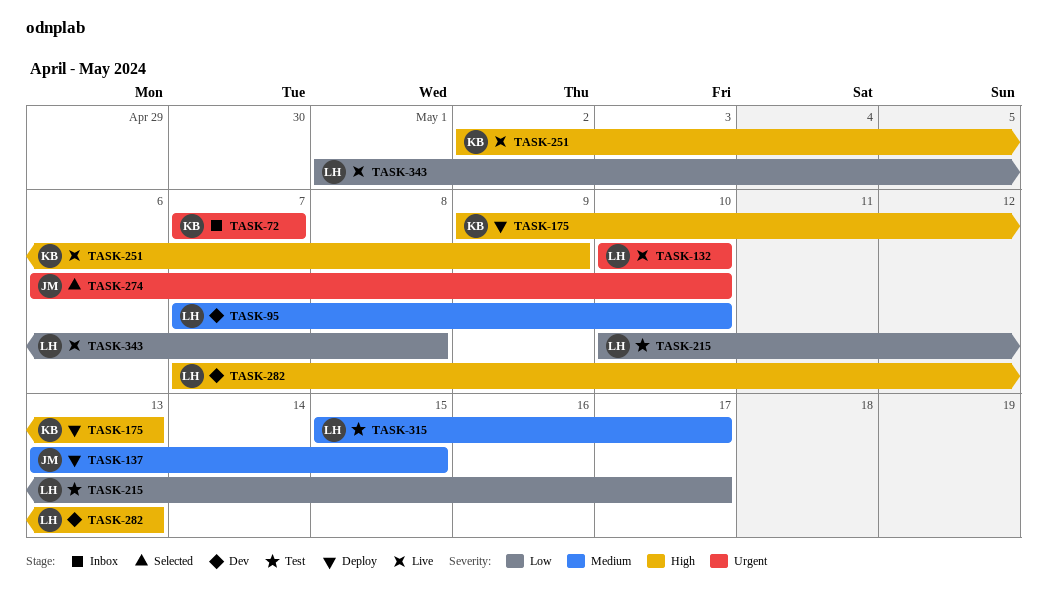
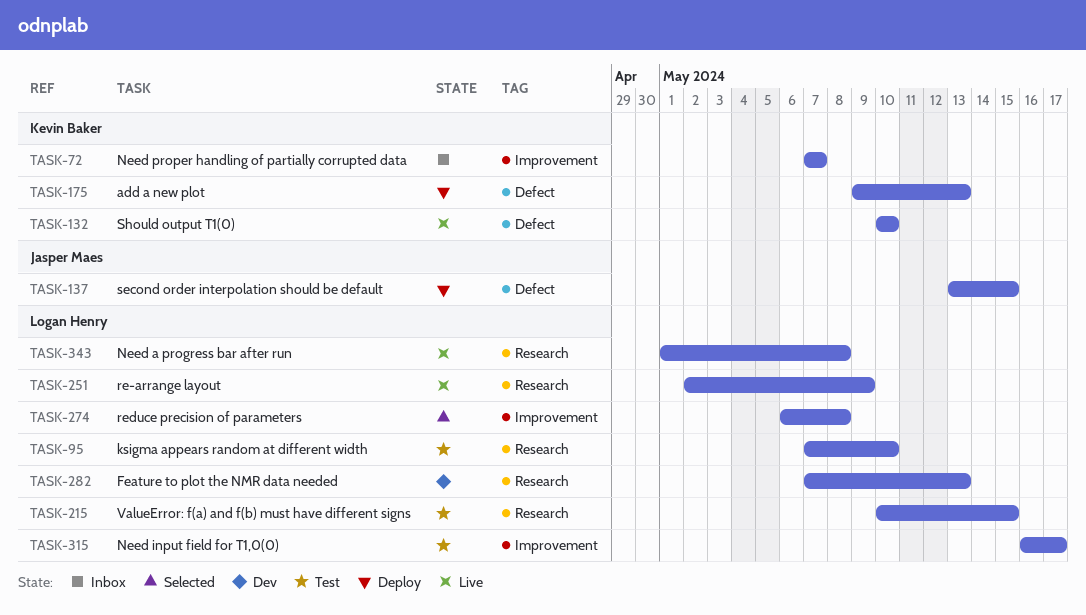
TASK-95, status: Dev -> Test
TASK-132, owner: Logan Henry -> Kevin Baker
TASK-215, due: May 17 -> May 15
TASK-251, owner: Kevin Baker -> Logan Henry
TASK-274, owner: Jasper Maes -> Logan Henry
TASK-274, due: May 10 -> May 8
TASK-315, start: May 15 -> May 16

